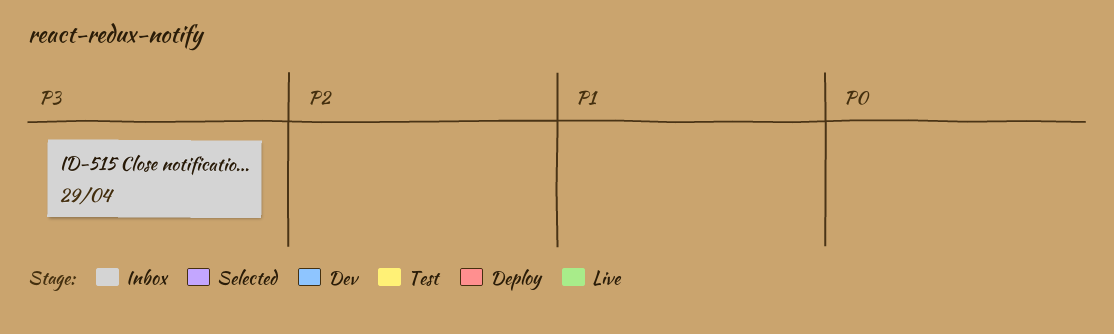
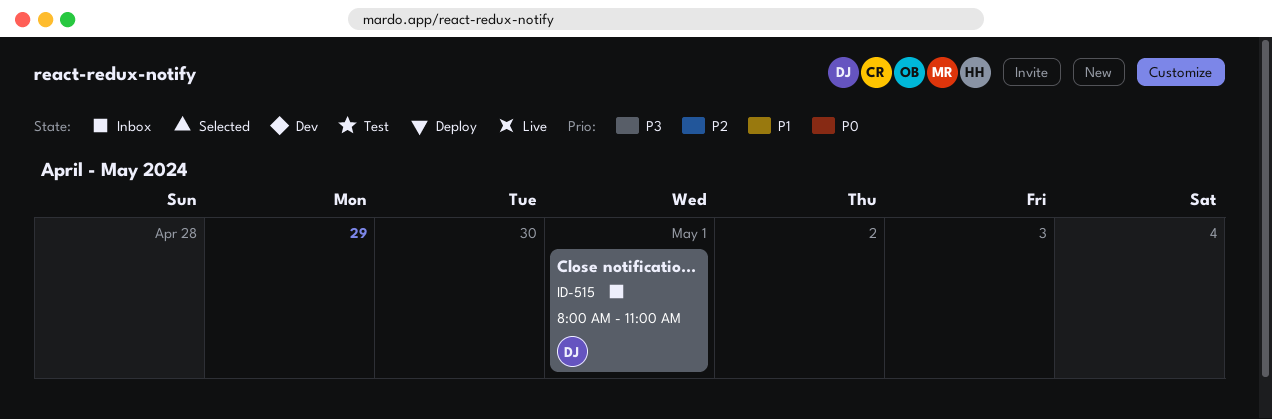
ID-515, day: Apr 29 -> May 1

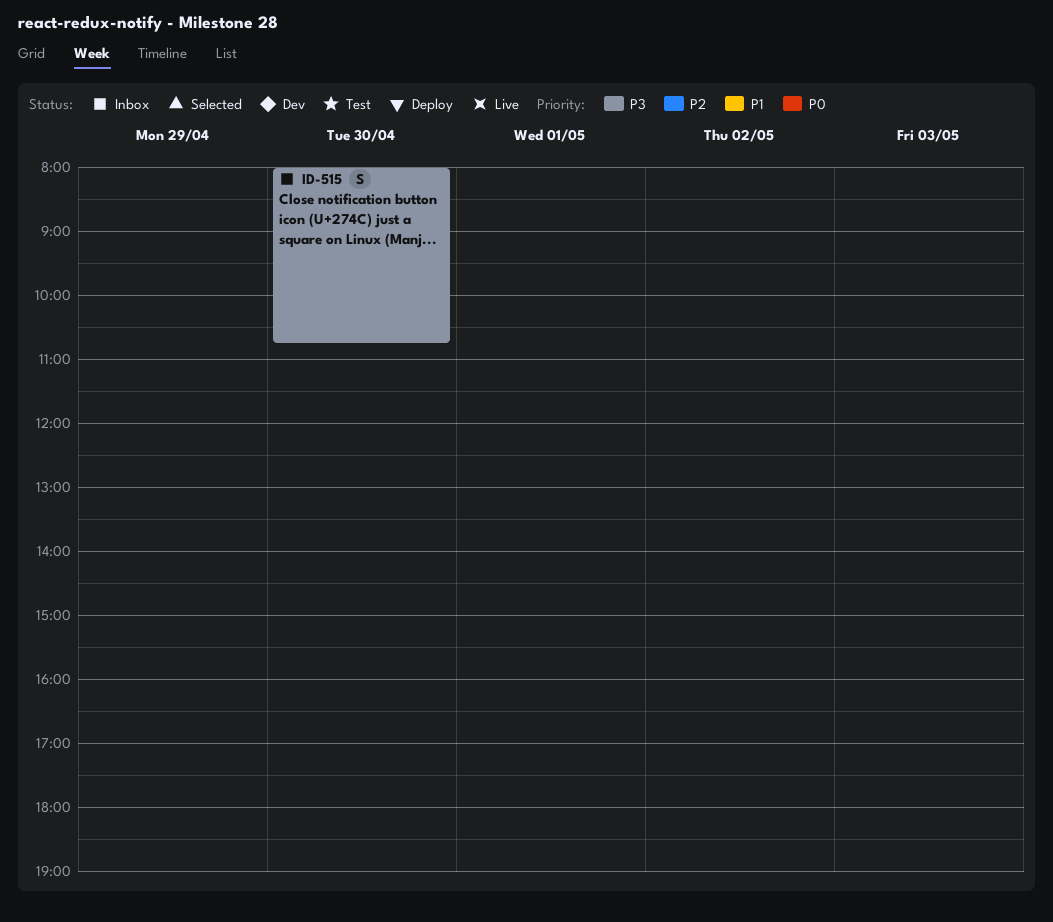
ID-515, day: May 1 -> Apr 30
ID-515, ends: 11:00 -> 10:45

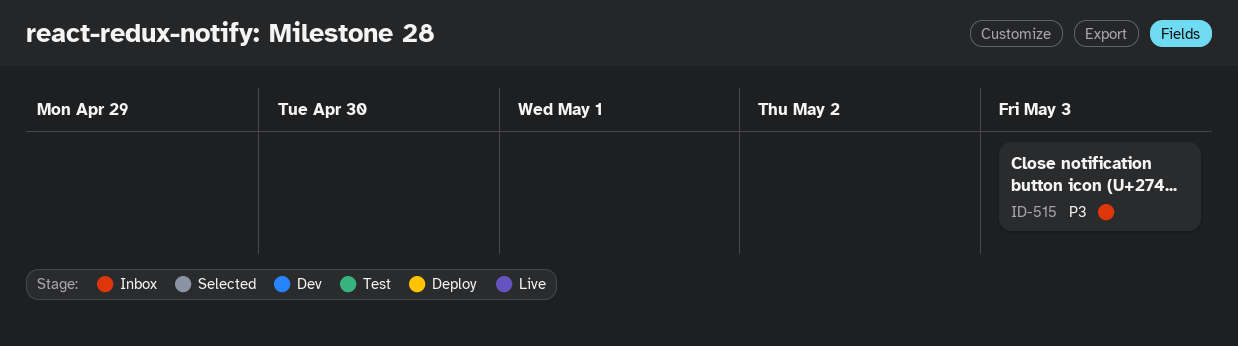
ID-515, day: Apr 30 -> May 3

